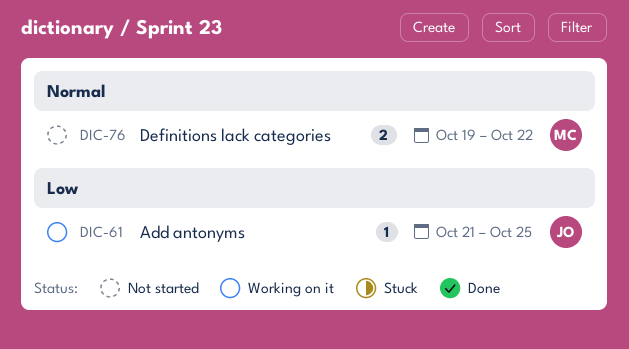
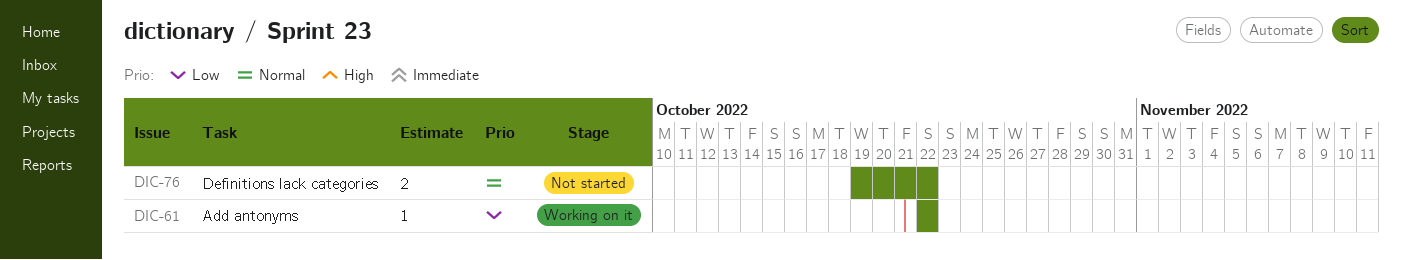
DIC-61, start: Oct 21 -> Oct 22
DIC-61, due: Oct 25 -> Oct 22

